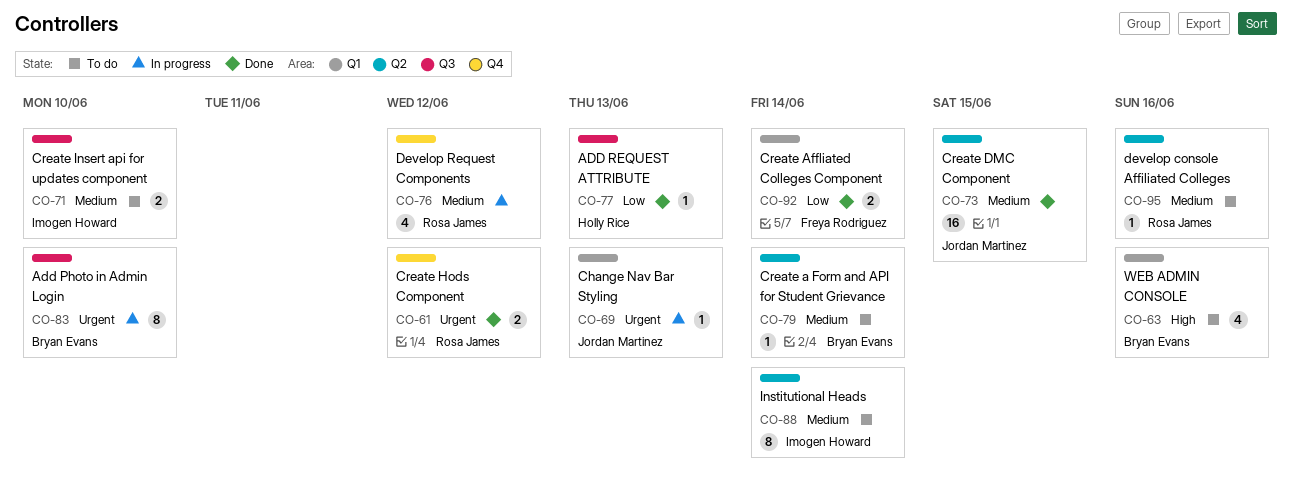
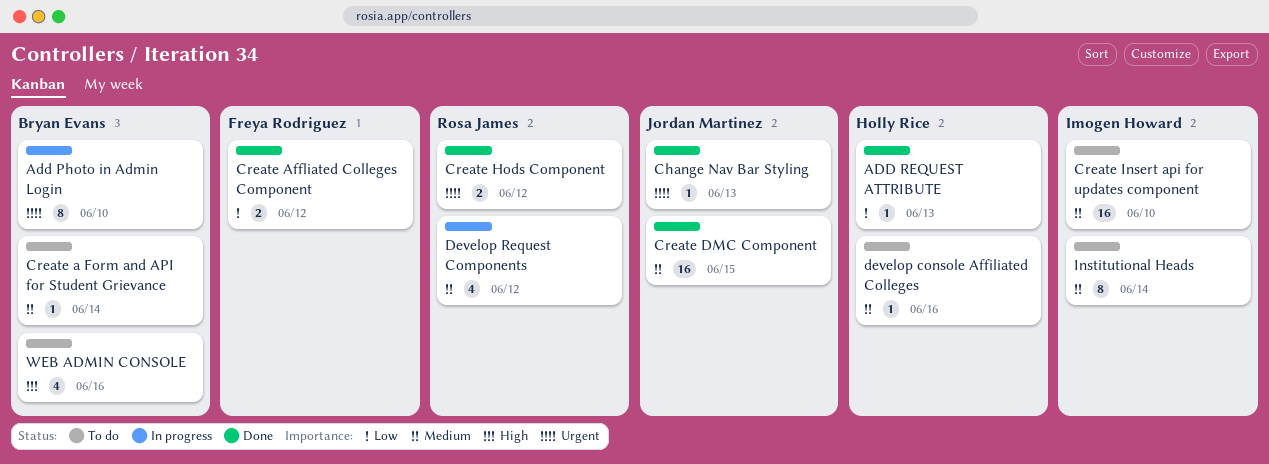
Change Nav Bar Styling, status: In progress -> Done
Create Affliated Colleges Component, due: Jun 14 -> Jun 12
Create Insert api for updates component, estimate: 2 -> 16
develop console Affiliated Colleges, owner: Rosa James -> Holly Rice

